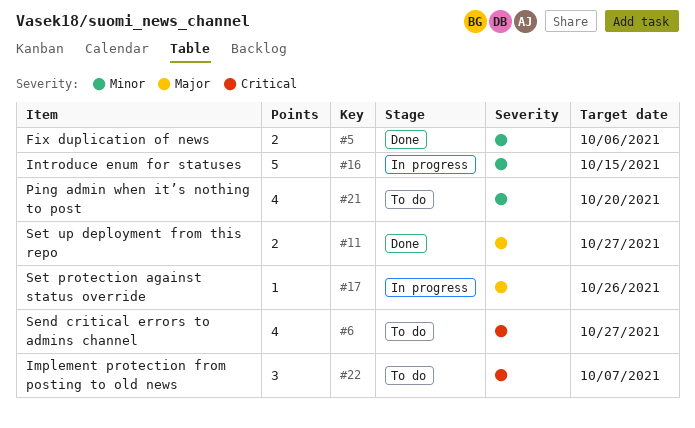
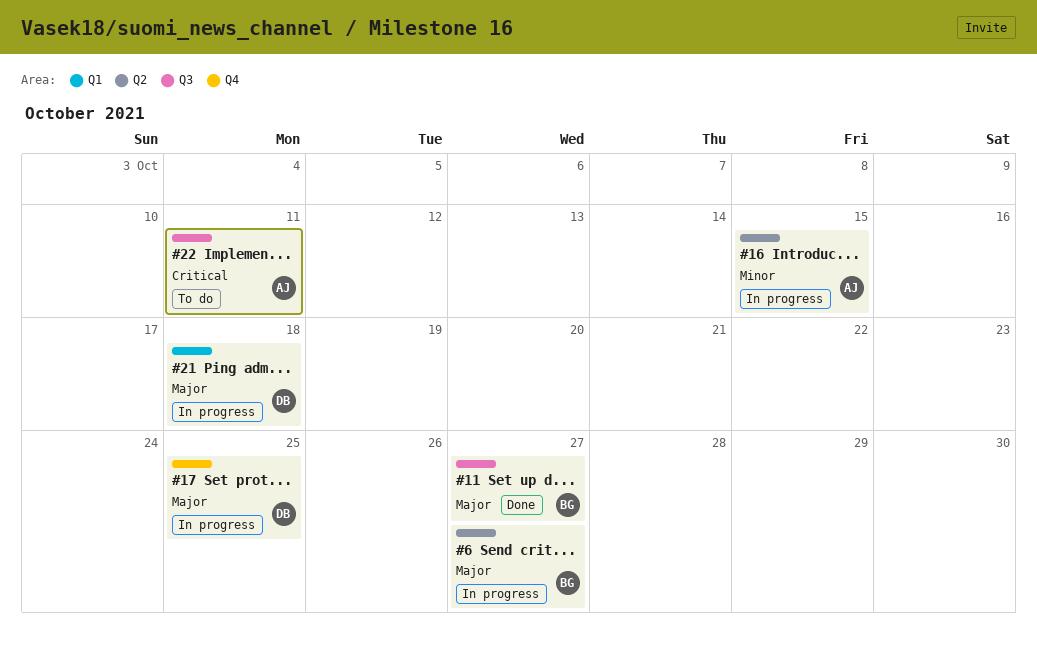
#5: present -> none
#6, status: To do -> In progress
#6, priority: Critical -> Major
#17, due: Oct 26 -> Oct 25
#21, status: To do -> In progress
#21, priority: Minor -> Major
#21, due: Oct 20 -> Oct 18
#22, due: Oct 7 -> Oct 11

